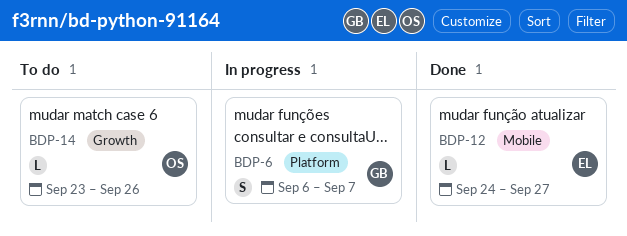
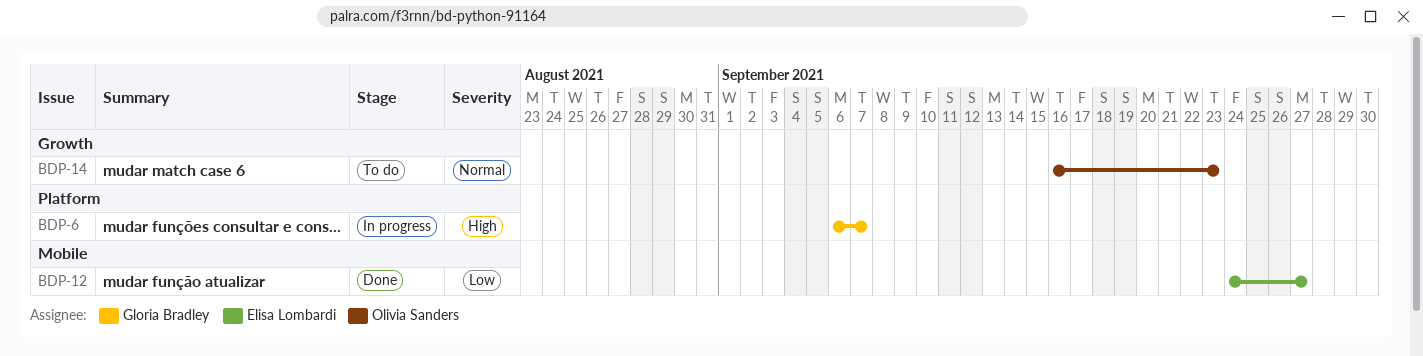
BDP-14, start: Sep 23 -> Sep 16
BDP-14, due: Sep 26 -> Sep 23

